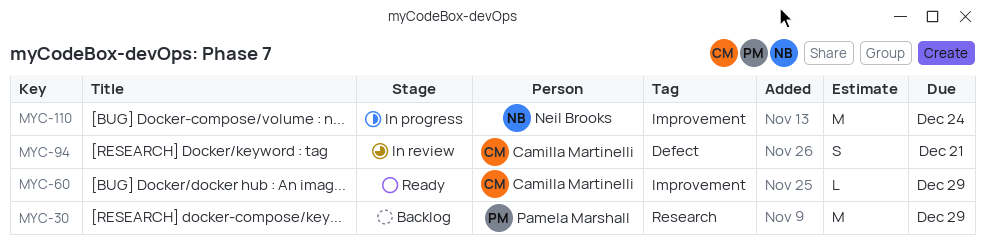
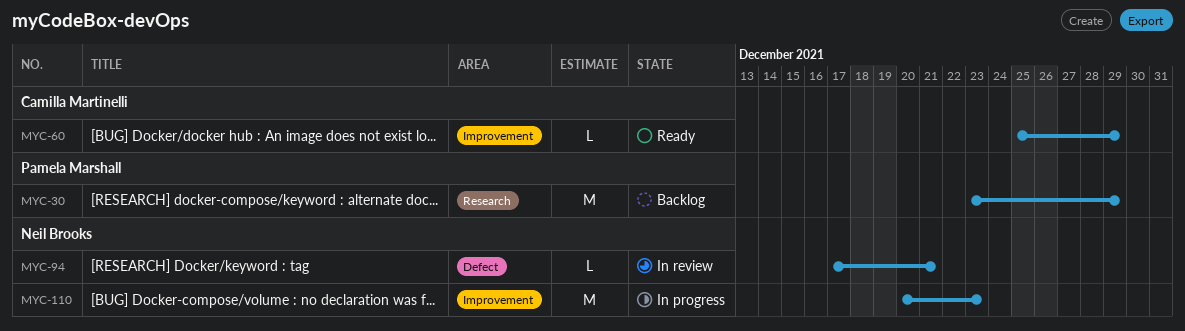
MYC-94, owner: Camilla Martinelli -> Neil Brooks
MYC-94, estimate: S -> L
MYC-110, due: Dec 24 -> Dec 23

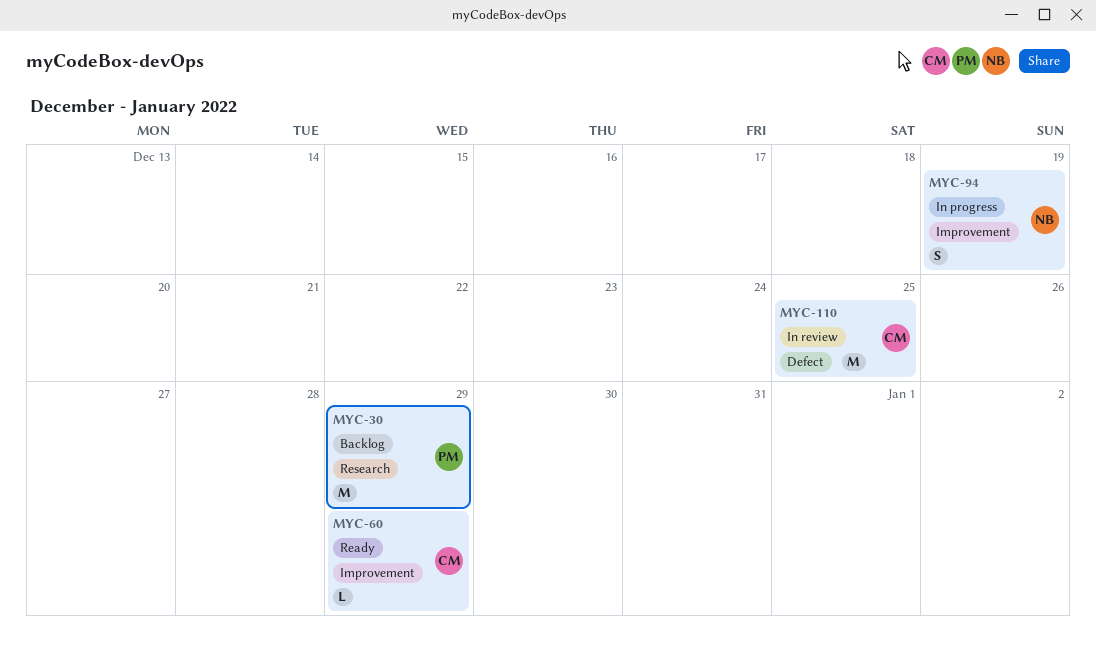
MYC-94, status: In review -> In progress
MYC-94, label: Defect -> Improvement
MYC-94, estimate: L -> S
MYC-94, due: Dec 21 -> Dec 19
MYC-110, status: In progress -> In review
MYC-110, owner: Neil Brooks -> Camilla Martinelli
MYC-110, label: Improvement -> Defect
MYC-110, due: Dec 23 -> Dec 25

